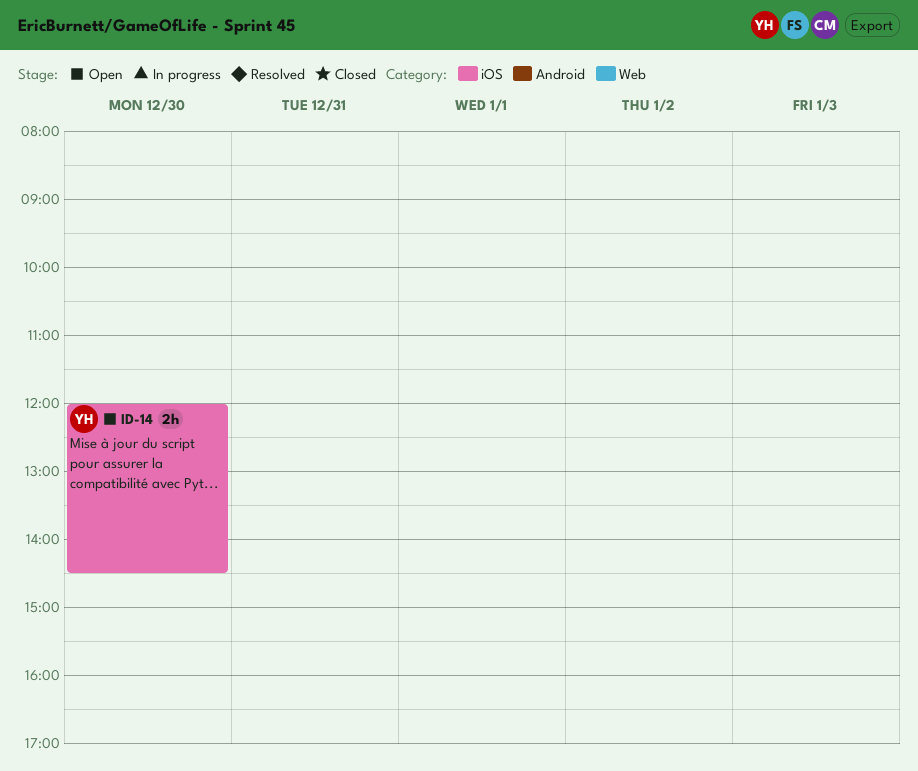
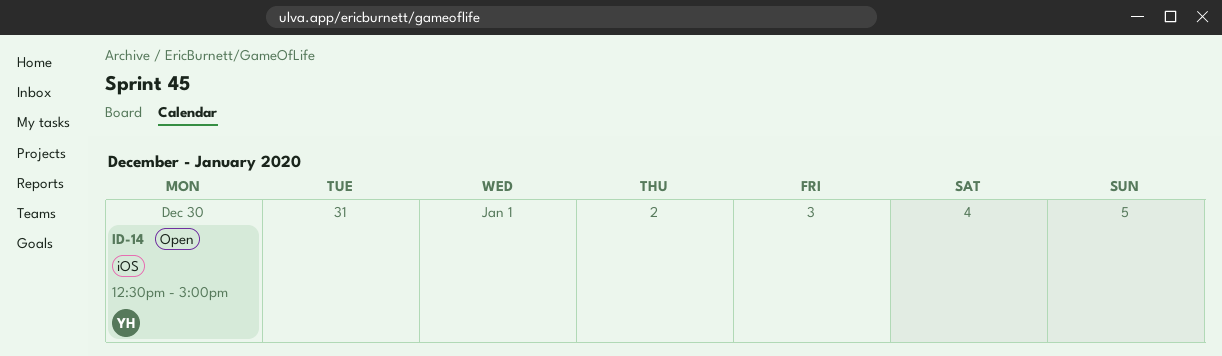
ID-14, begins: 12:00 -> 12:30
ID-14, ends: 14:30 -> 15:00

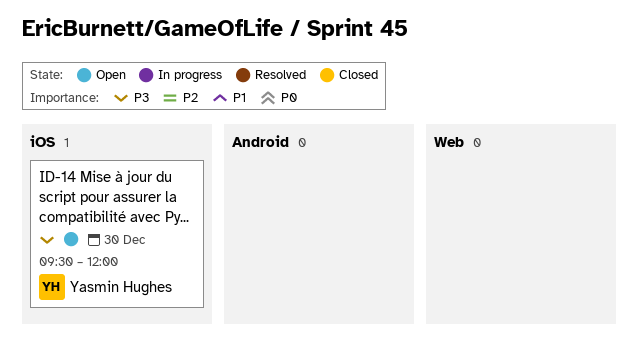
ID-14, begins: 12:30 -> 09:30
ID-14, ends: 15:00 -> 12:00

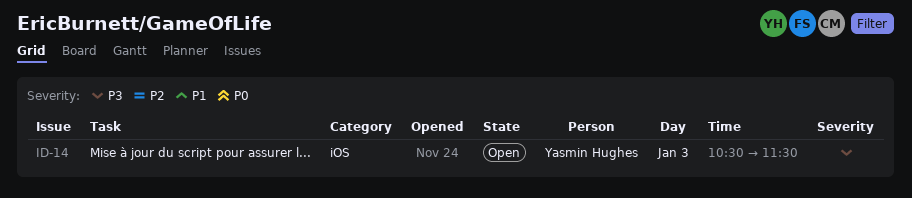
ID-14, day: Dec 30 -> Jan 3
ID-14, begins: 09:30 -> 10:30
ID-14, ends: 12:00 -> 11:30

